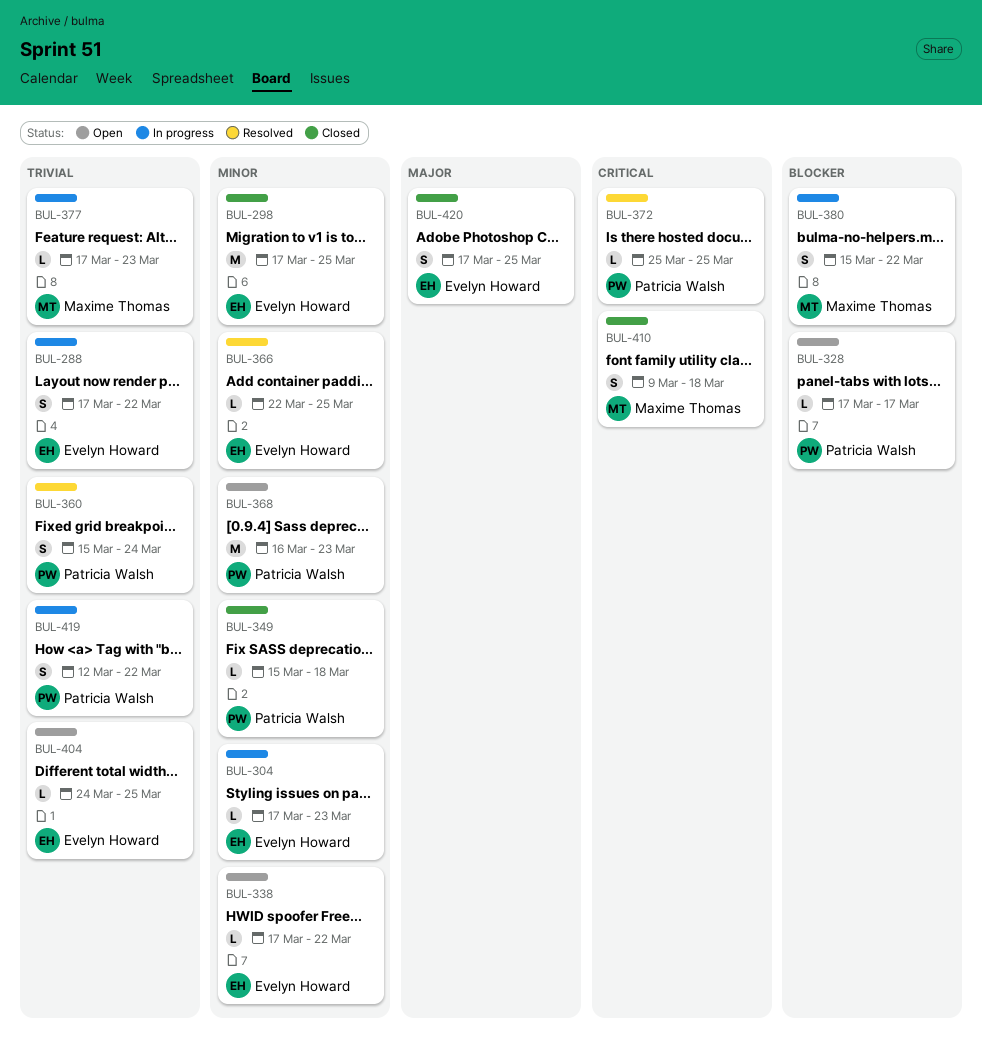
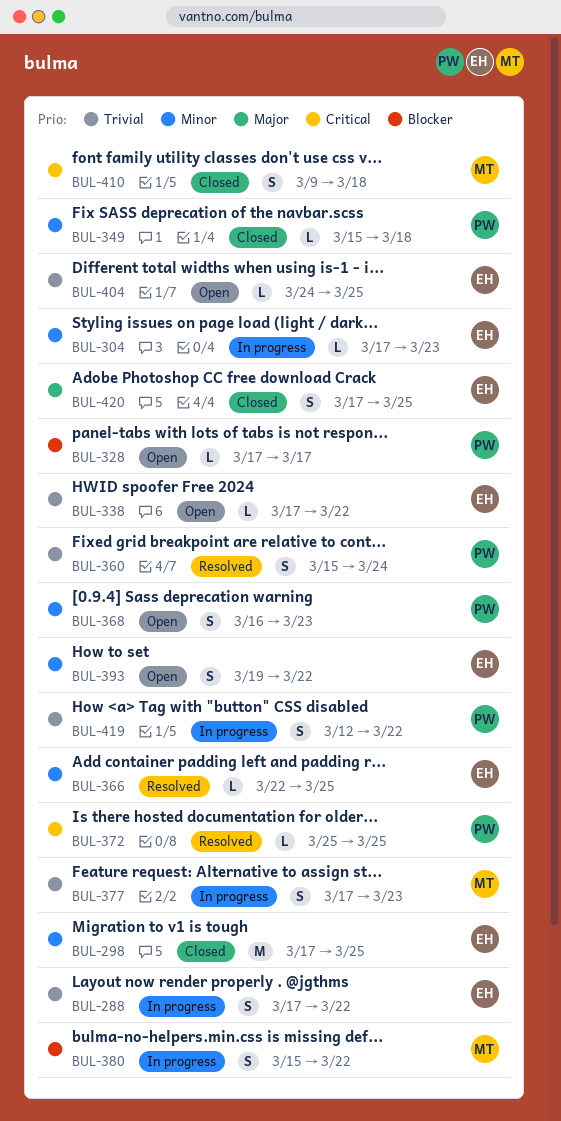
BUL-338, priority: Minor -> Trivial
BUL-368, estimate: M -> S
BUL-377, estimate: L -> S
BUL-393: none -> present

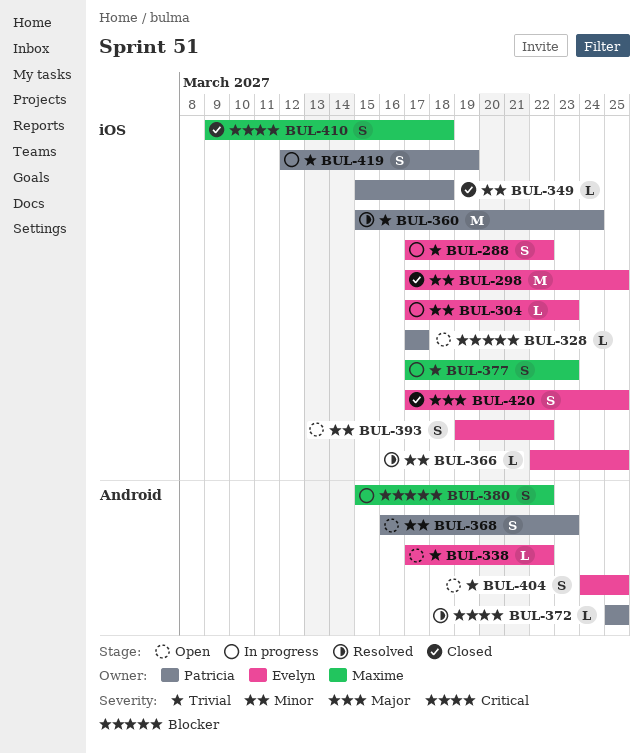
BUL-360, estimate: S -> M
BUL-404, estimate: L -> S
BUL-419, due: Mar 22 -> Mar 19

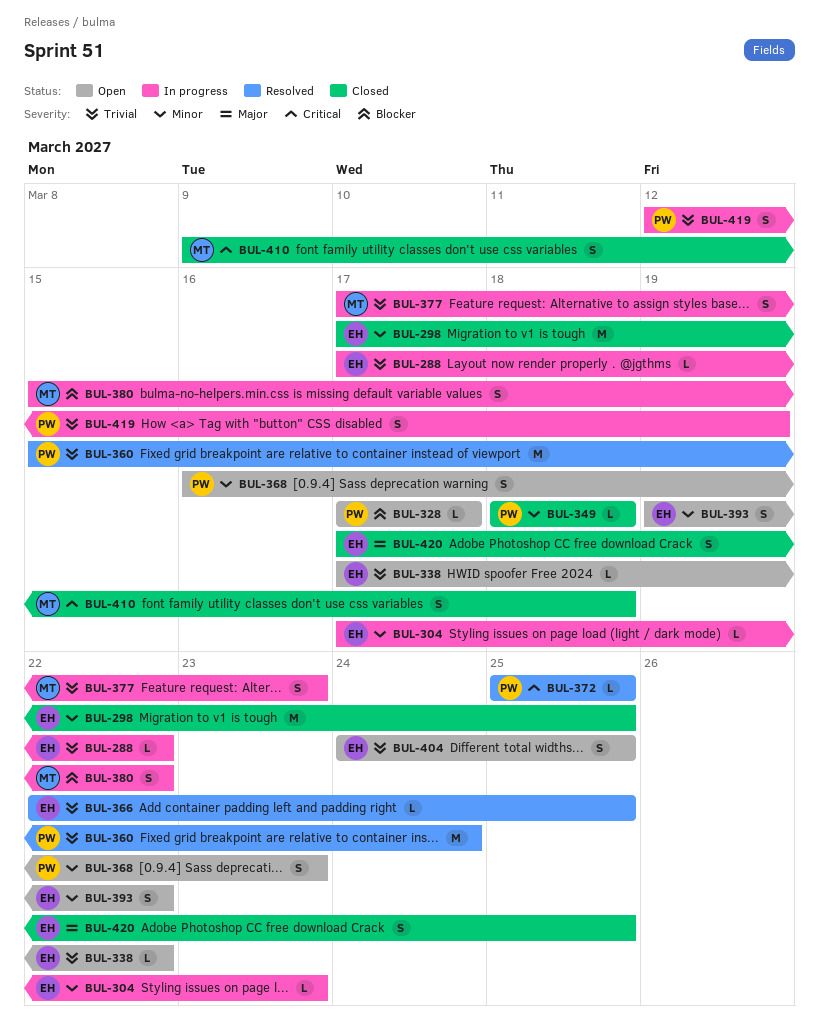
BUL-288, estimate: S -> L
BUL-349, start: Mar 15 -> Mar 18
BUL-366, priority: Minor -> Trivial

